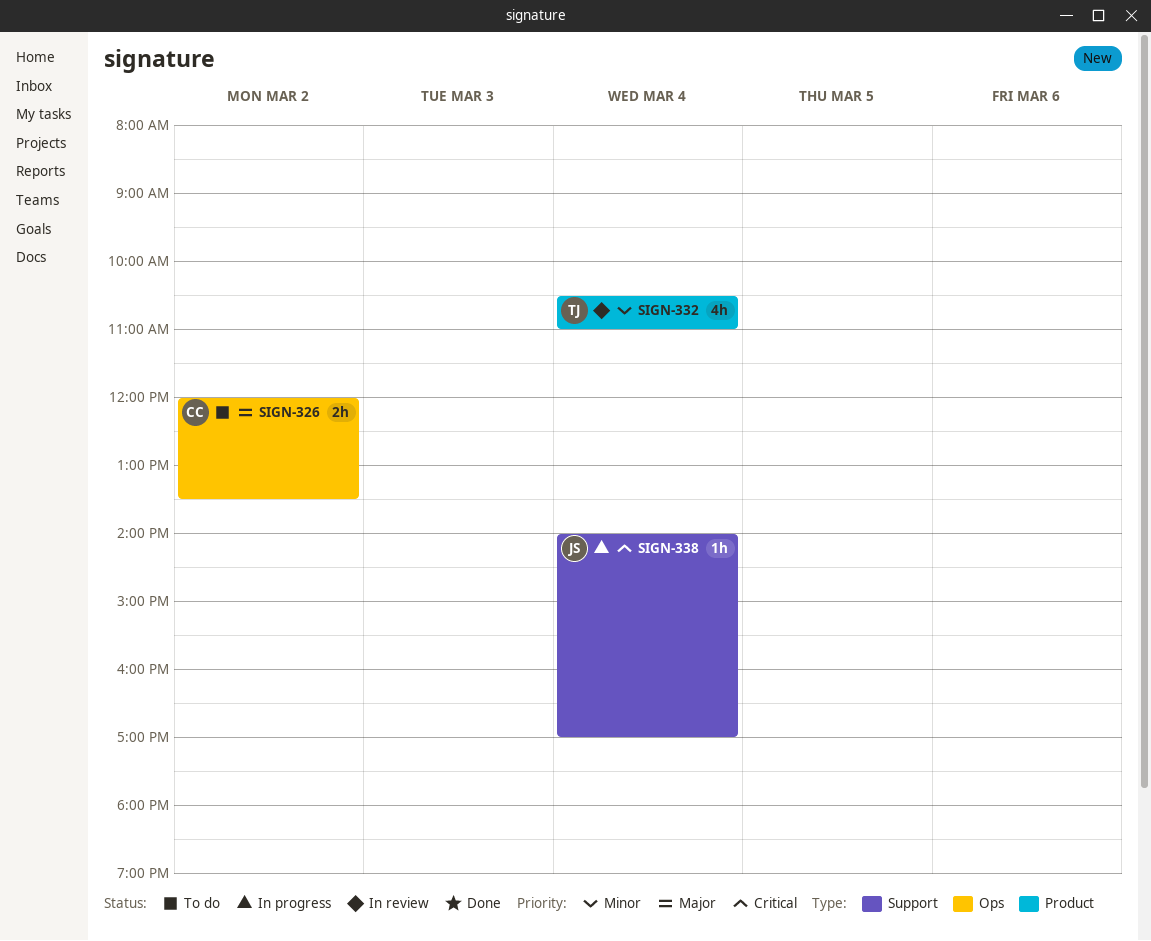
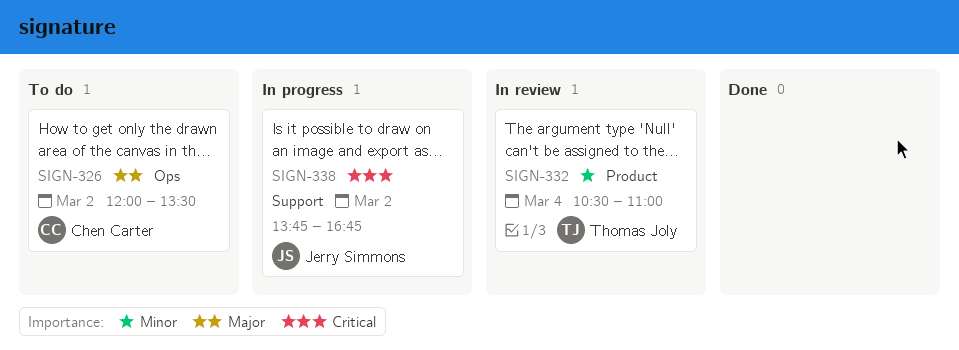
SIGN-338, day: Mar 4 -> Mar 2
SIGN-338, begins: 14:00 -> 13:45
SIGN-338, ends: 17:00 -> 16:45

